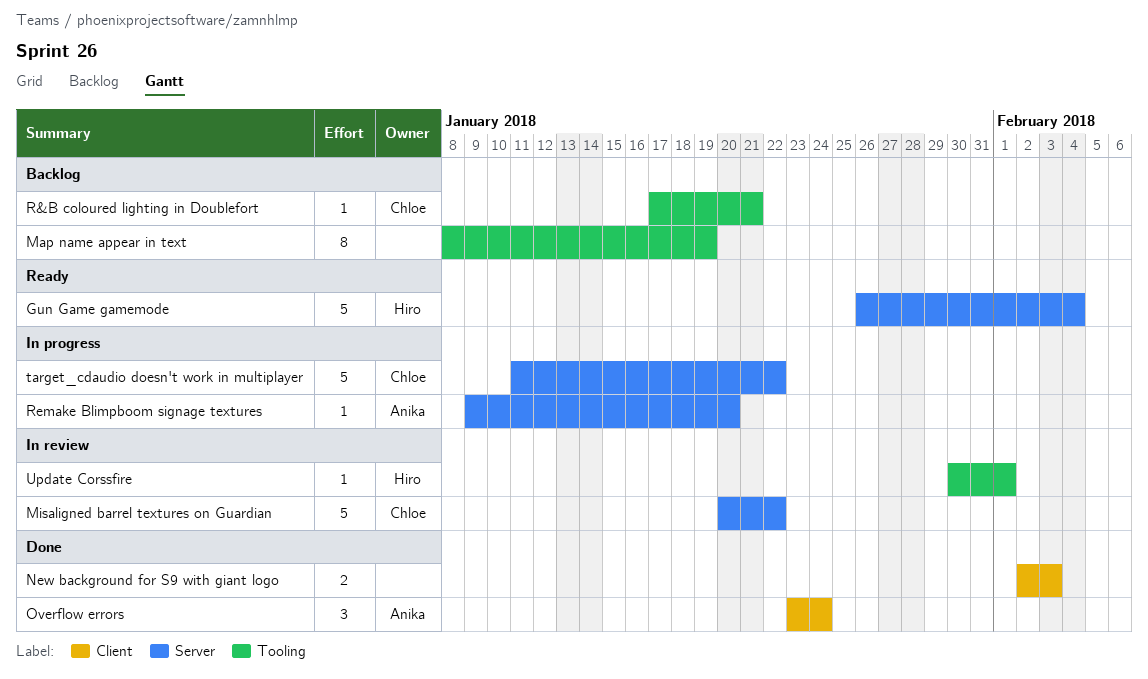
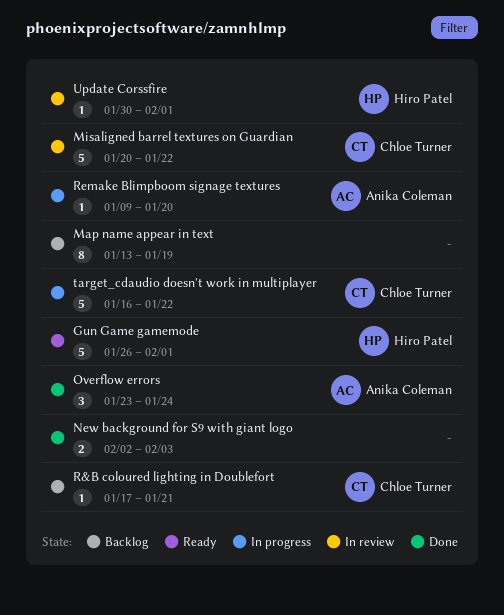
Gun Game gamemode, due: Feb 4 -> Feb 1
Map name appear in text, start: Jan 8 -> Jan 13
target_cdaudio doesn't work in multiplayer, start: Jan 11 -> Jan 16

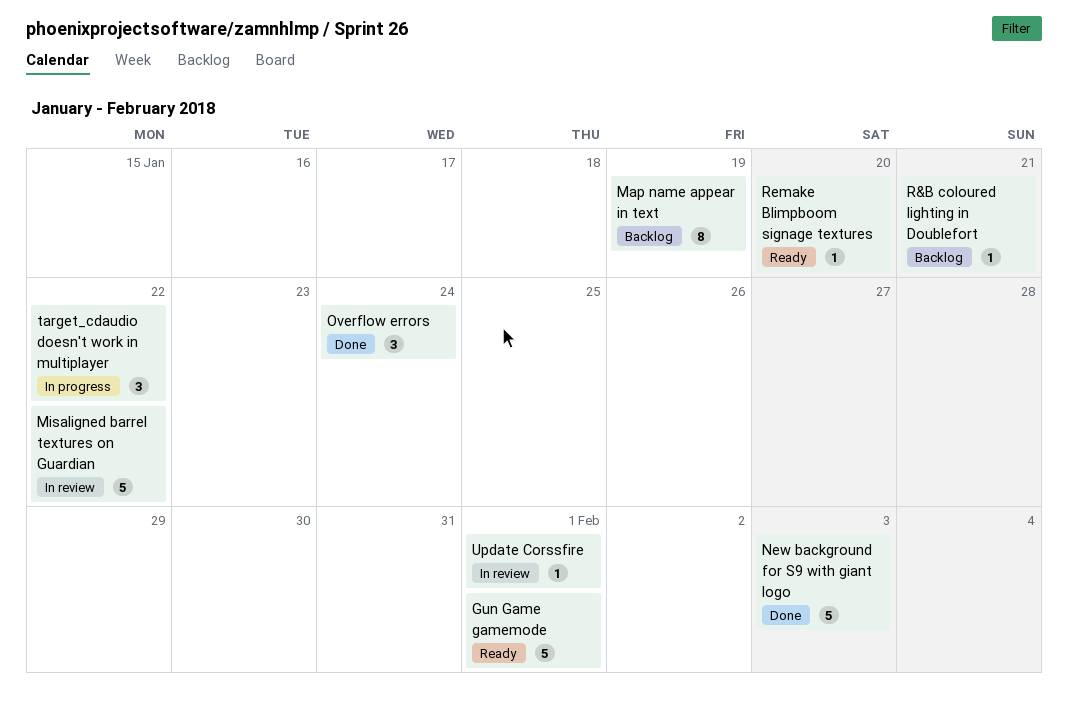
New background for S9 with giant logo, estimate: 2 -> 5
Remake Blimpboom signage textures, status: In progress -> Ready
target_cdaudio doesn't work in multiplayer, estimate: 5 -> 3

